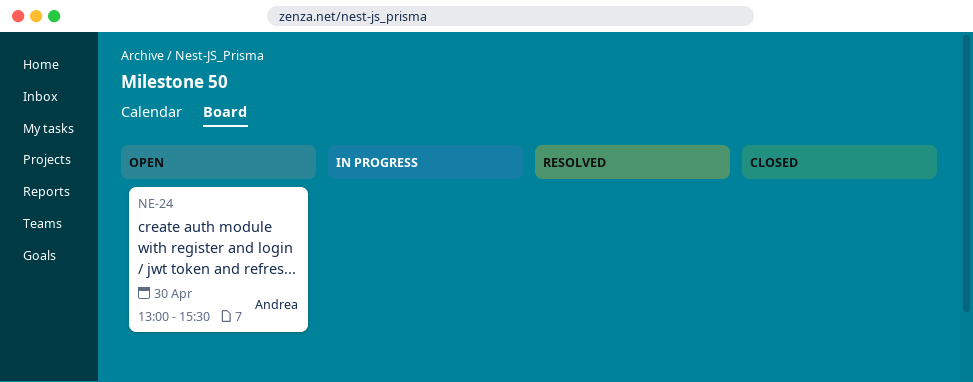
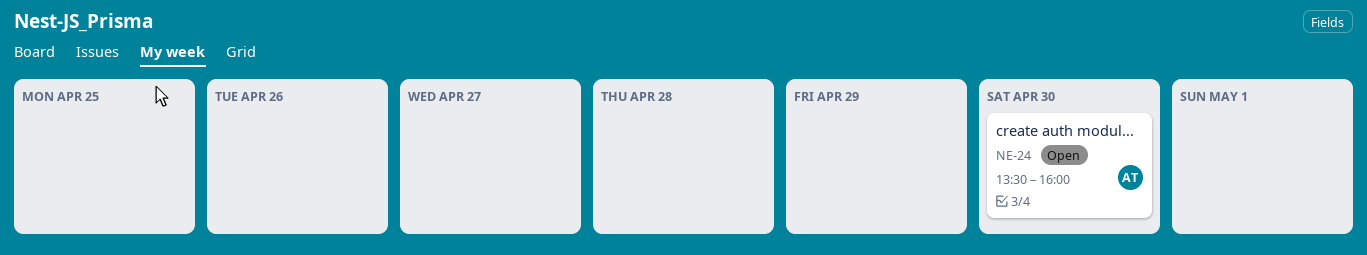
NE-24, begins: 13:00 -> 13:30
NE-24, ends: 15:30 -> 16:00

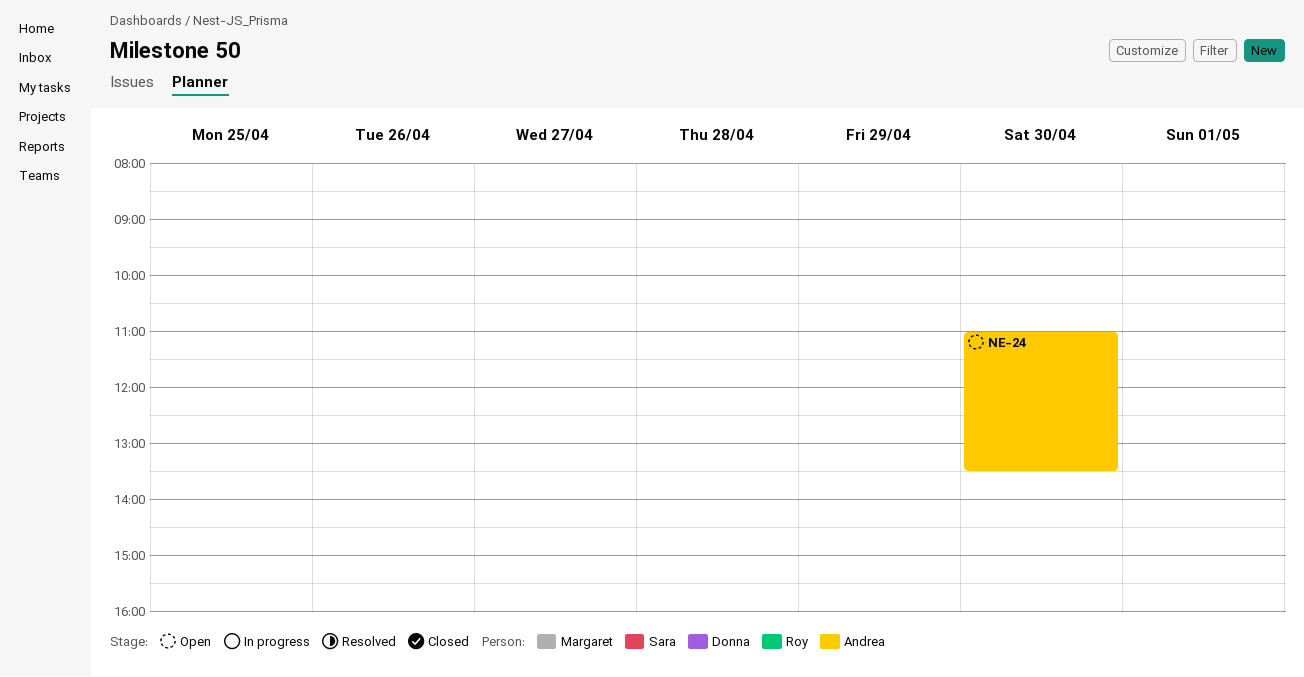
NE-24, begins: 13:30 -> 11:00
NE-24, ends: 16:00 -> 13:30

